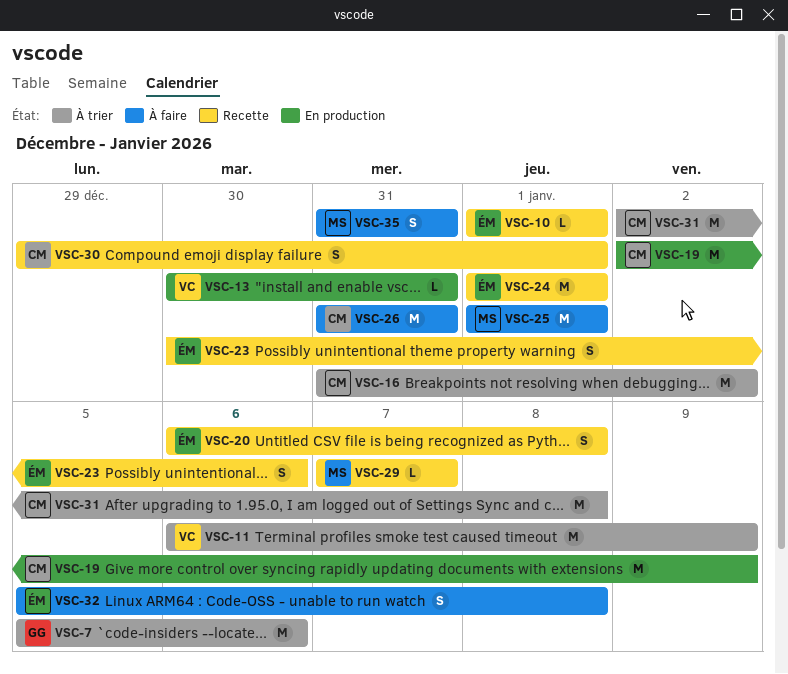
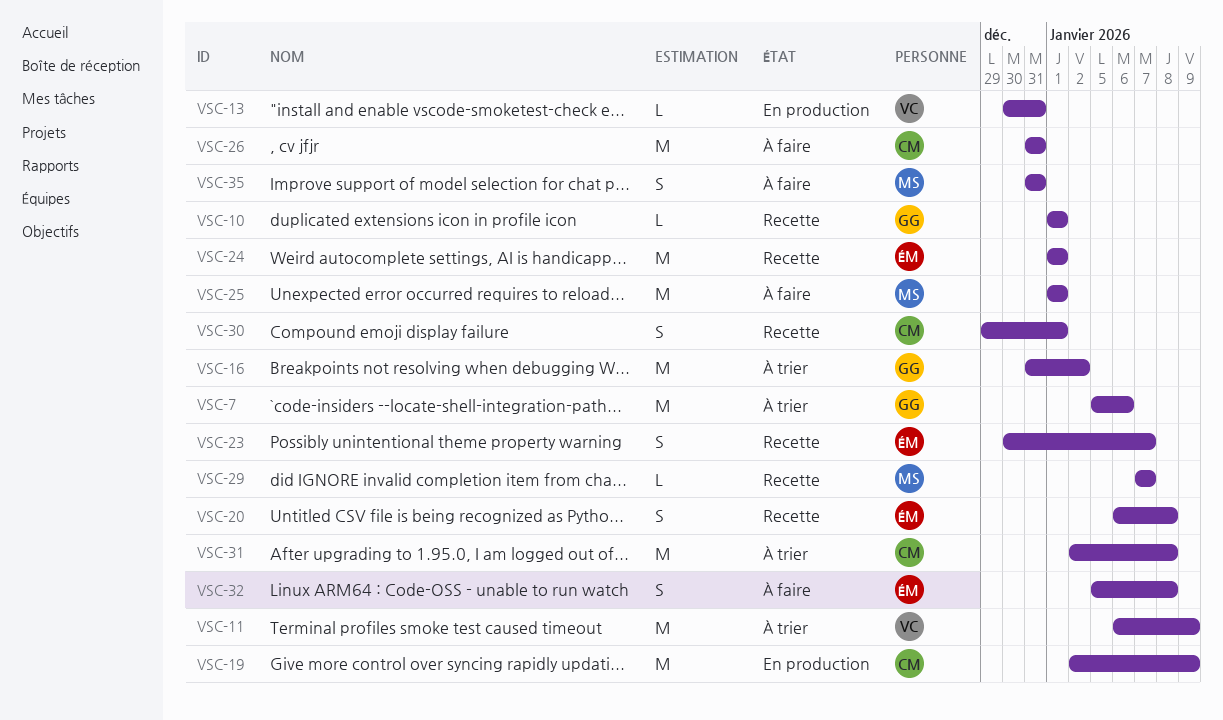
VSC-10, owner: ÉM -> GG
VSC-16, owner: CM -> GG
VSC-23, due: Jan 6 -> Jan 7

